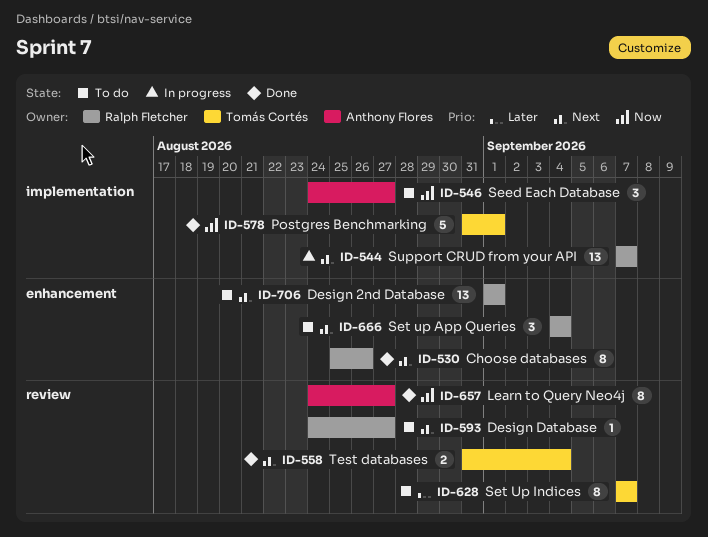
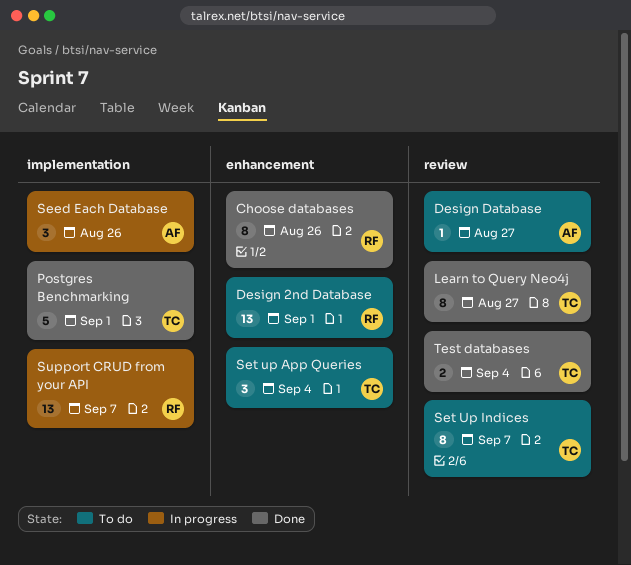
Design Database, owner: Ralph Fletcher -> Anthony Flores
Learn to Query Neo4j, owner: Anthony Flores -> Tomás Cortés
Seed Each Database, status: To do -> In progress
Seed Each Database, due: Aug 27 -> Aug 26
Set up App Queries, owner: Ralph Fletcher -> Tomás Cortés

